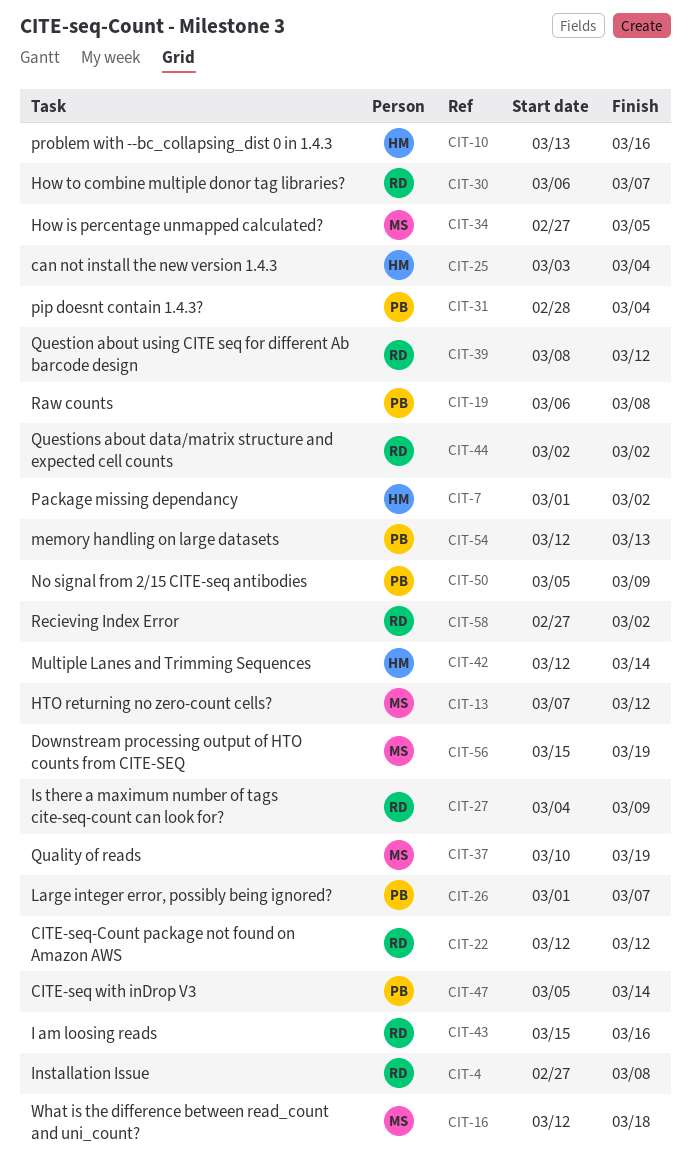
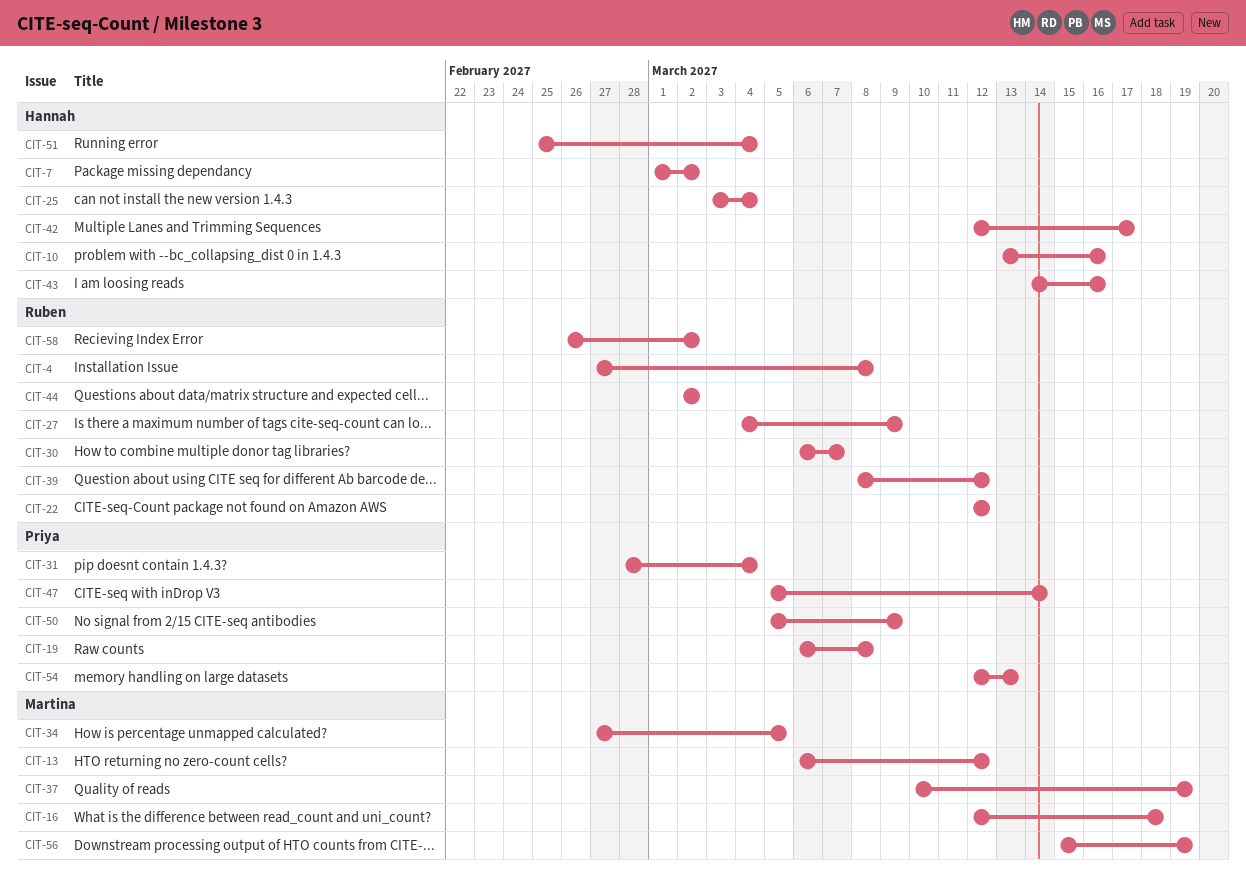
CIT-13, start: Mar 7 -> Mar 6
CIT-26: present -> none
CIT-42, due: Mar 14 -> Mar 17
CIT-43, owner: Ruben -> Hannah
CIT-43, start: Mar 15 -> Mar 14
CIT-51: none -> present
CIT-58, start: Feb 27 -> Feb 26

